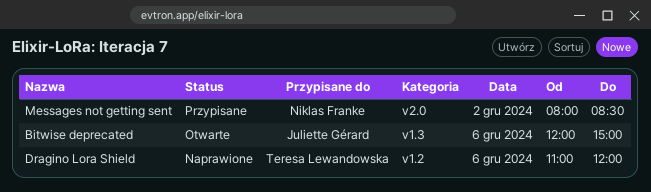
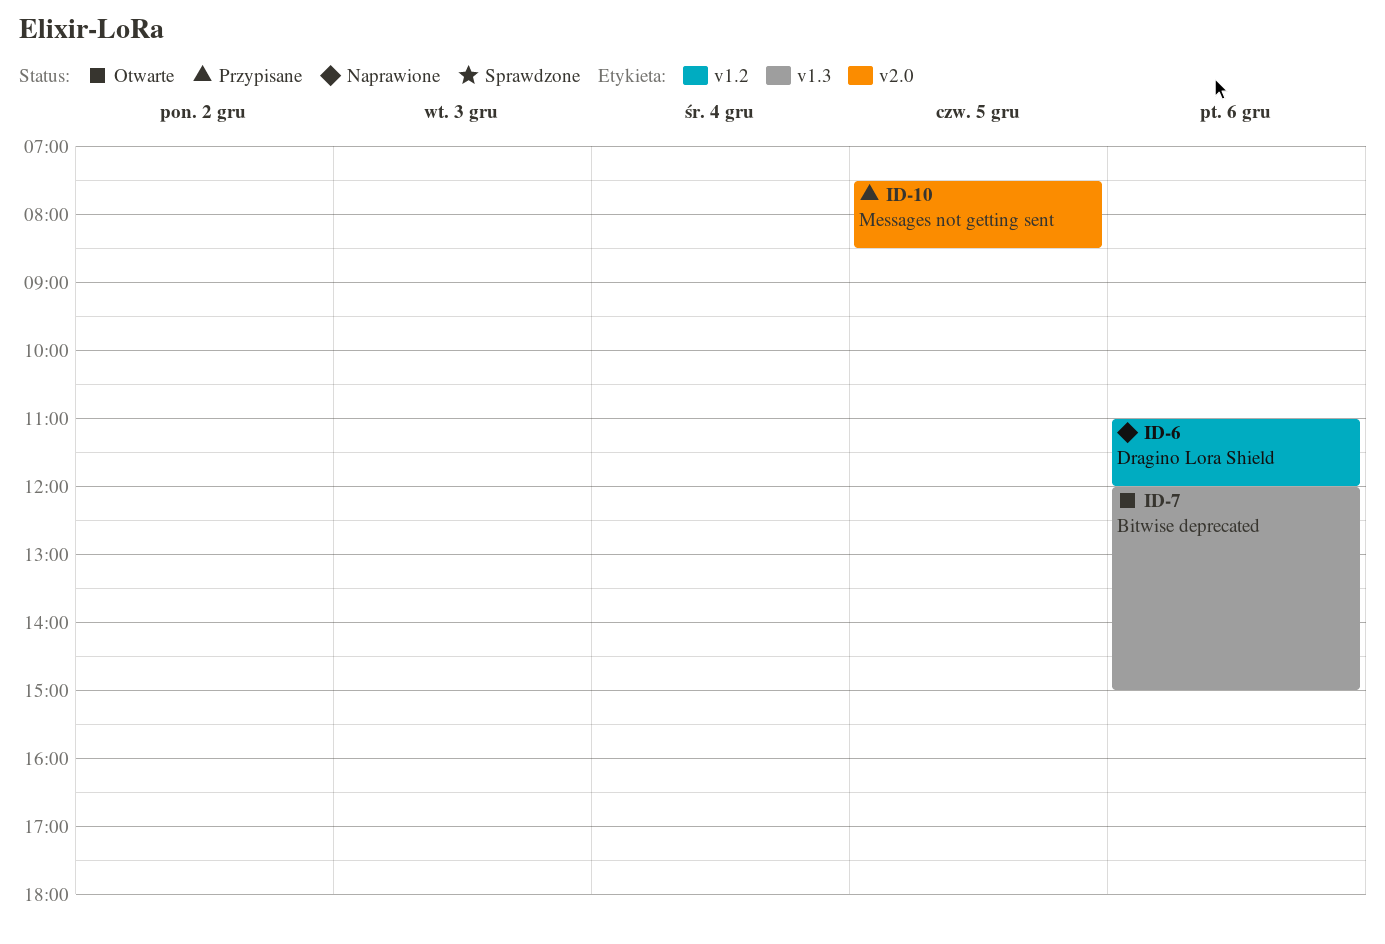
Messages not getting sent, day: Dec 2 -> Dec 5
Messages not getting sent, begins: 08:00 -> 07:30

